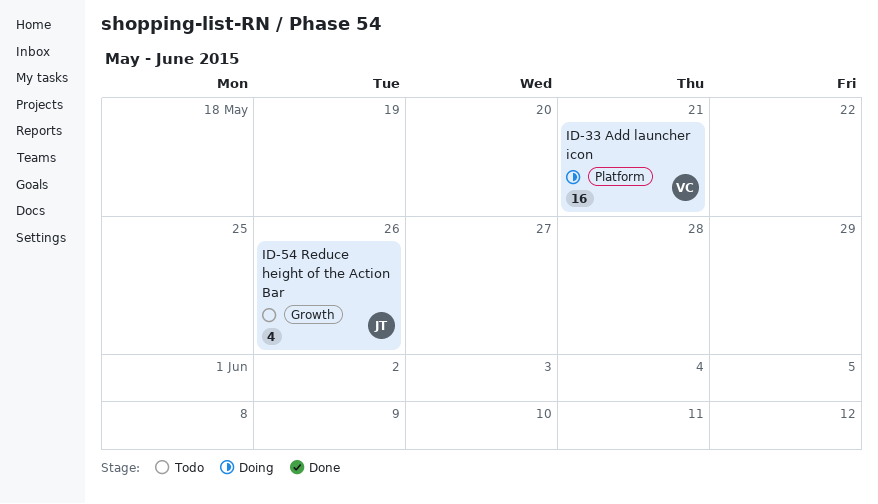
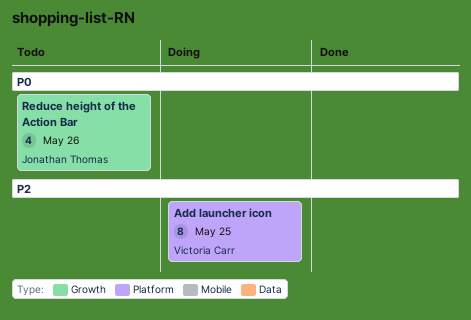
Add launcher icon, estimate: 16 -> 8
Add launcher icon, due: May 21 -> May 25

